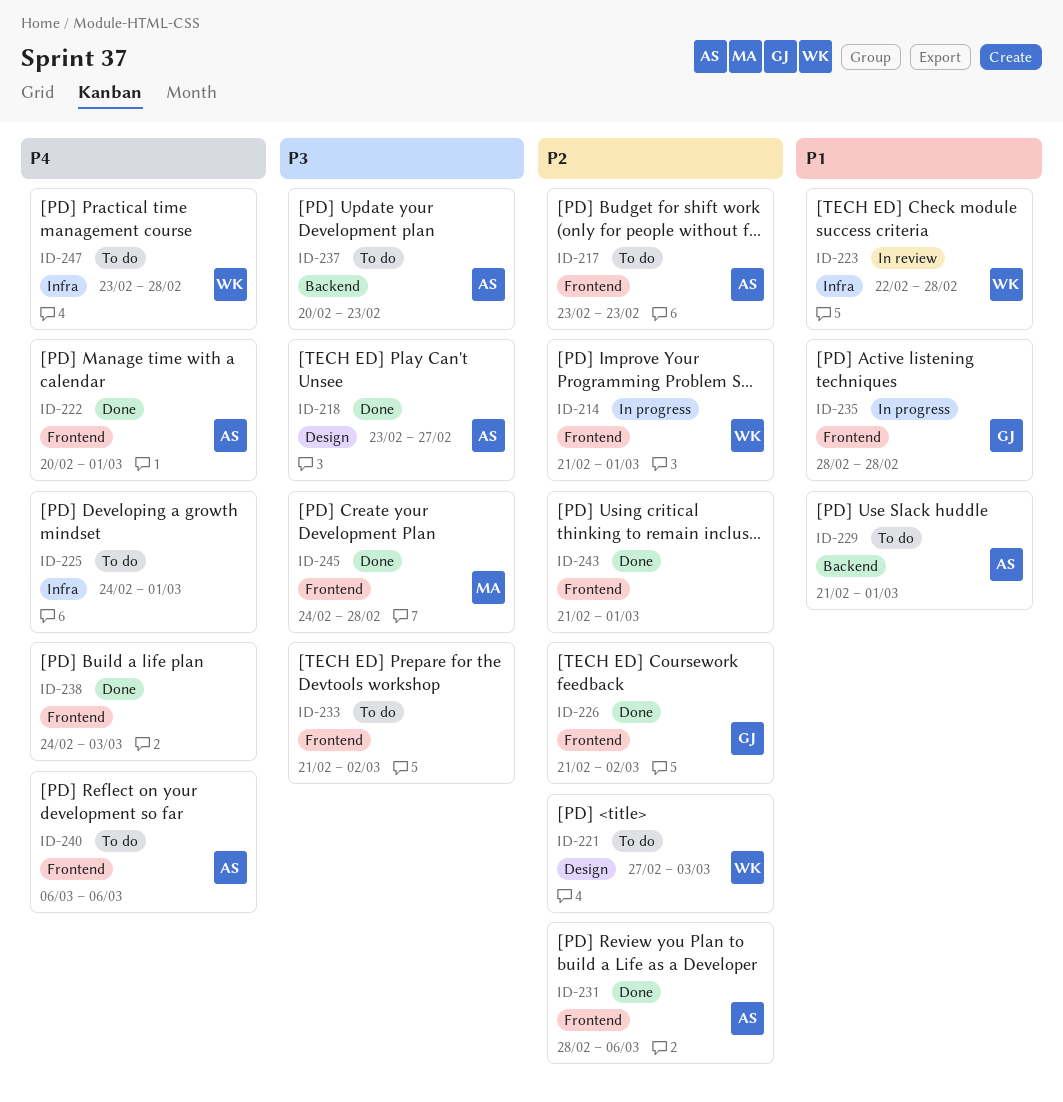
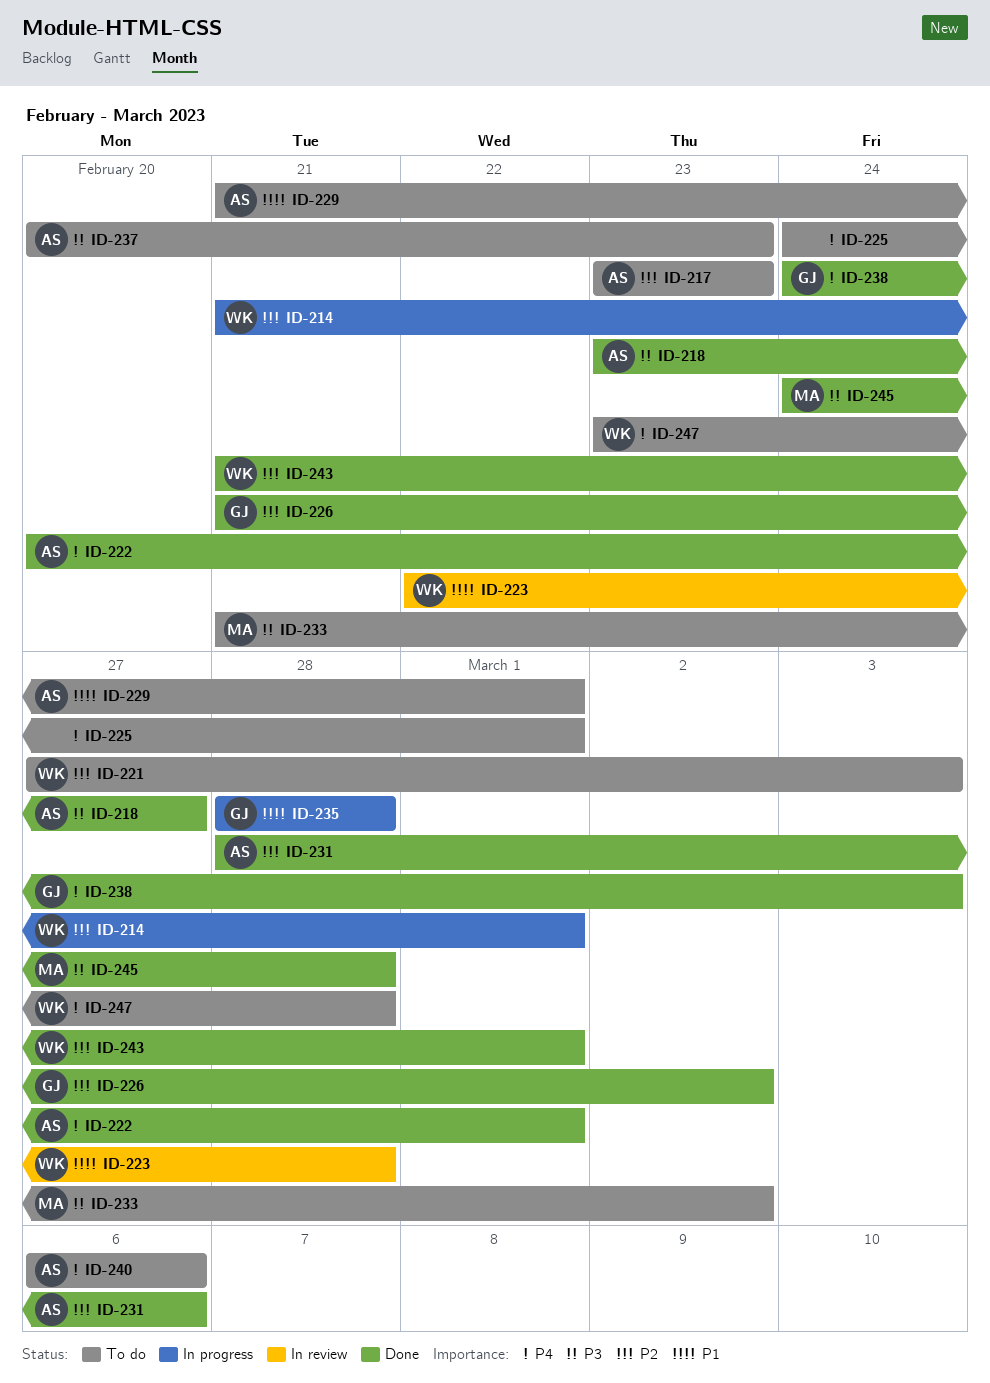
ID-233, owner: none -> MA
ID-238, owner: none -> GJ
ID-243, owner: none -> WK

